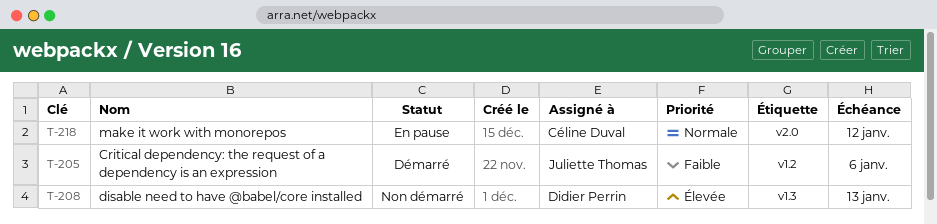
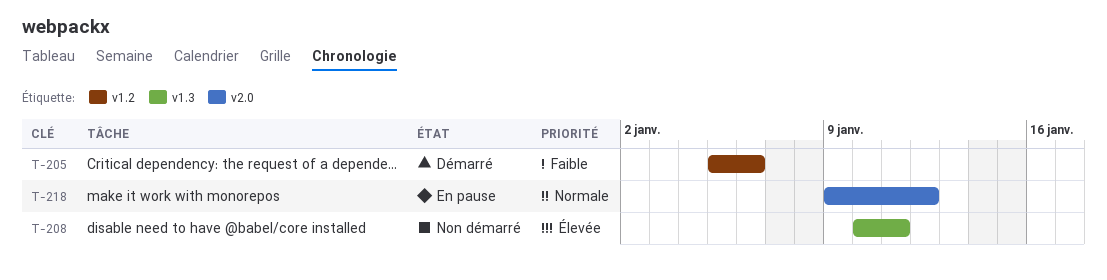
T-208, due: Jan 13 -> Jan 11

